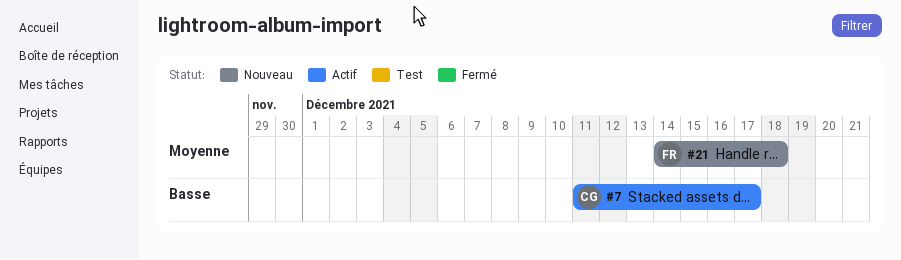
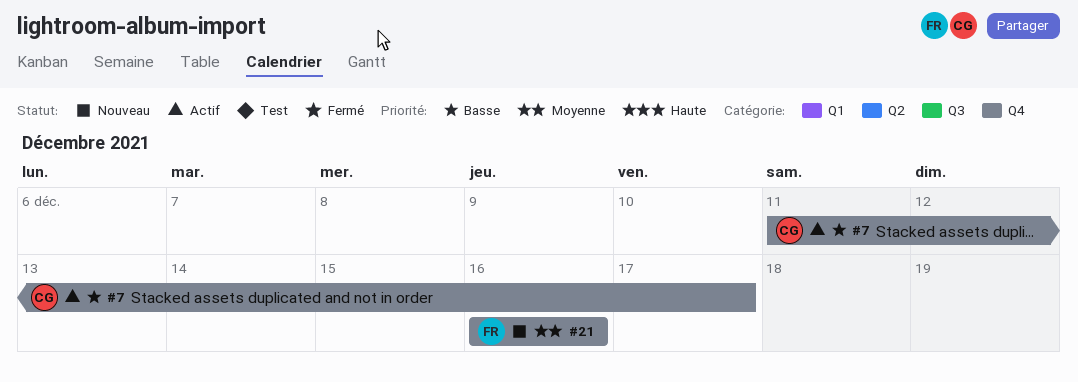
#21, start: Dec 14 -> Dec 16
#21, due: Dec 18 -> Dec 16

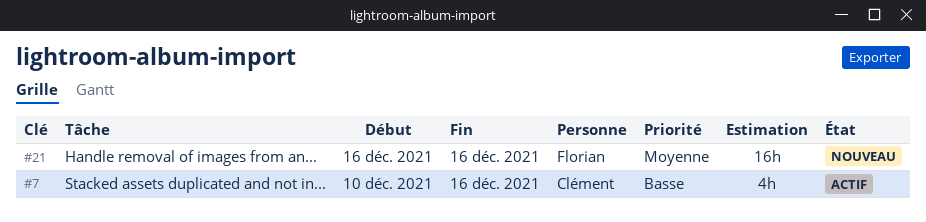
#7, start: Dec 11 -> Dec 10
#7, due: Dec 17 -> Dec 16

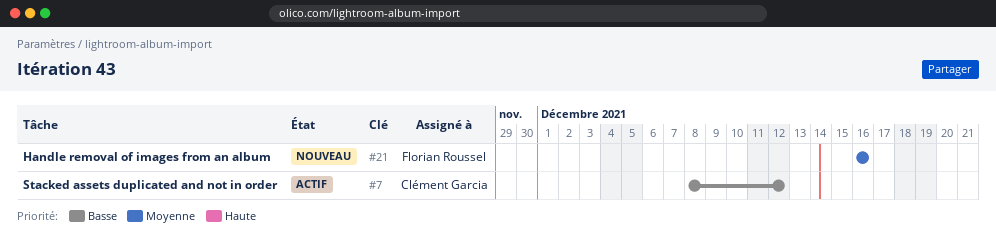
#7, start: Dec 10 -> Dec 8
#7, due: Dec 16 -> Dec 12

